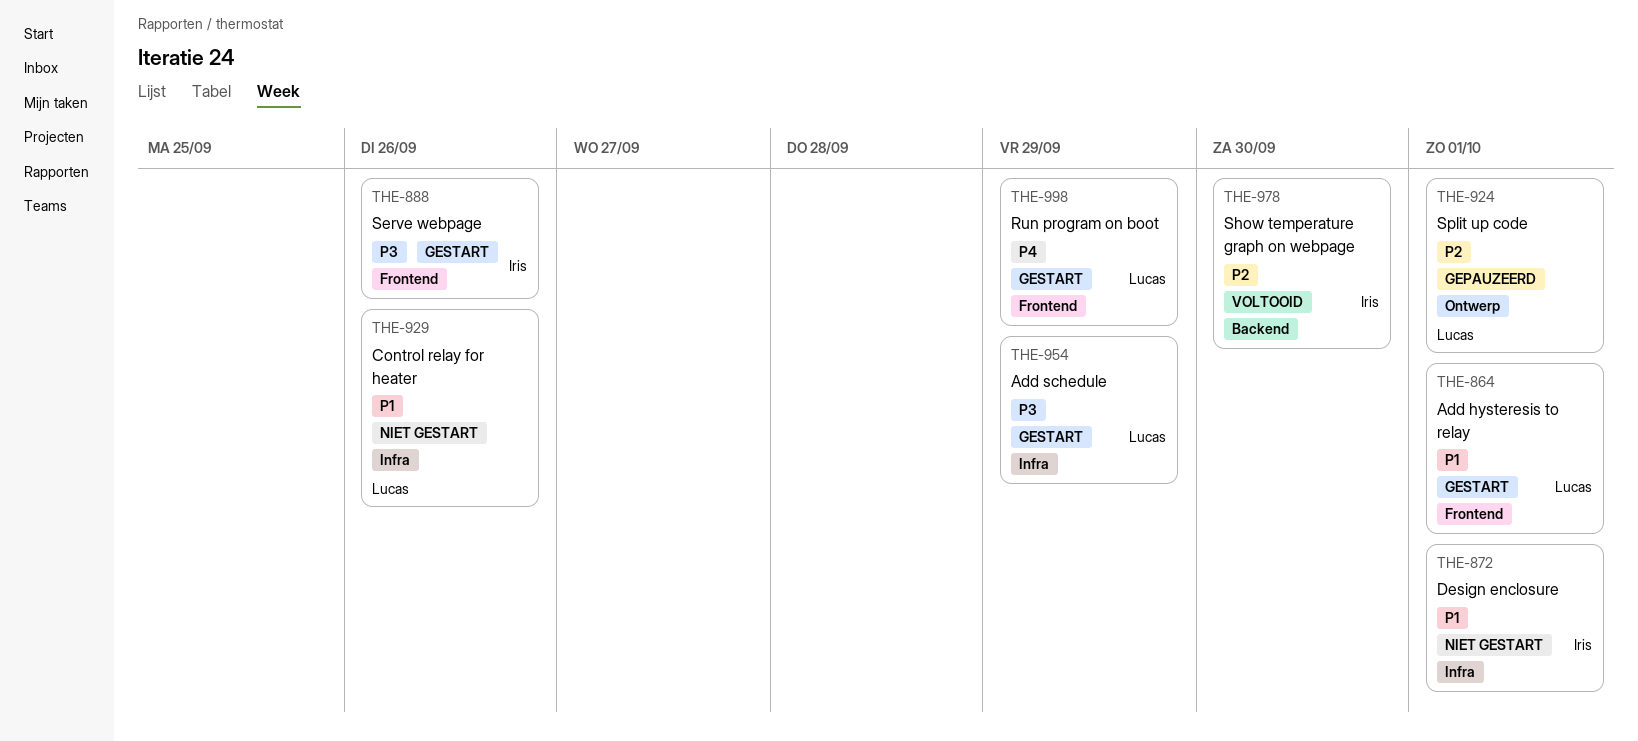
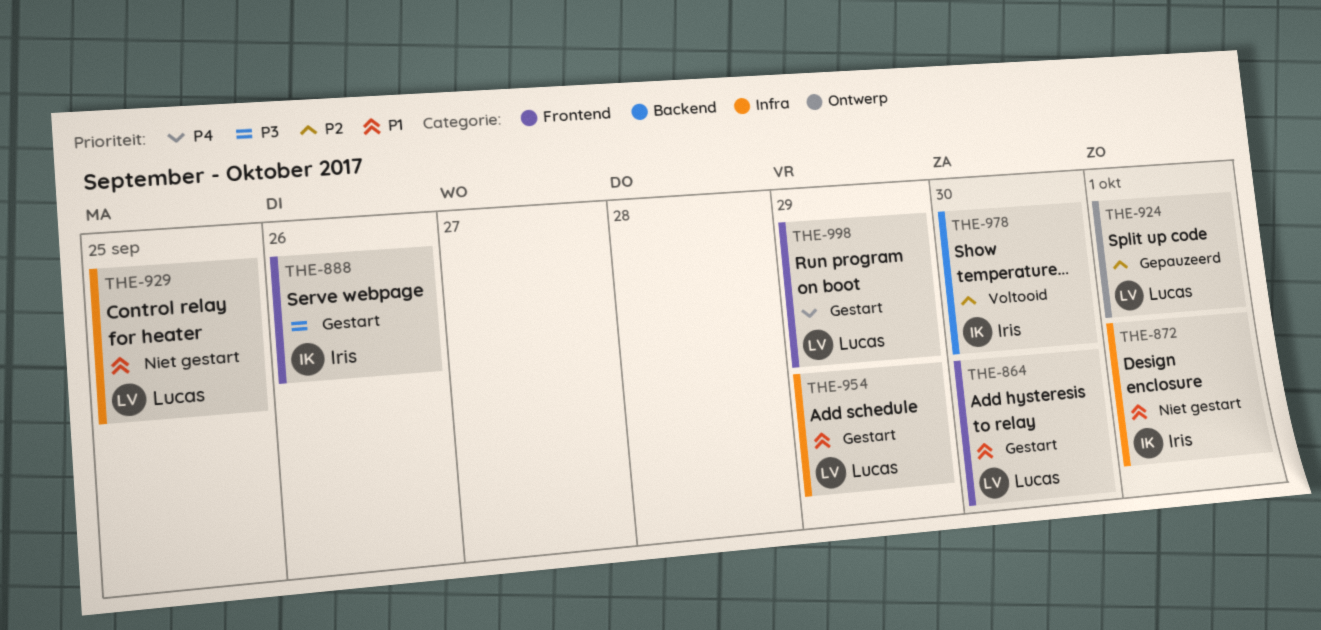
THE-864, due: Oct 1 -> Sep 30
THE-929, due: Sep 26 -> Sep 25
THE-954, priority: P3 -> P1

